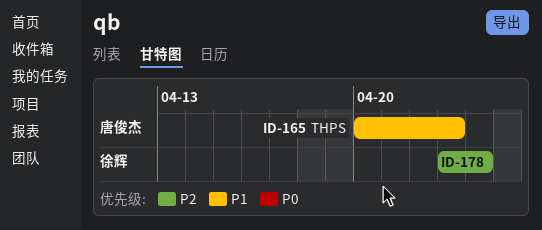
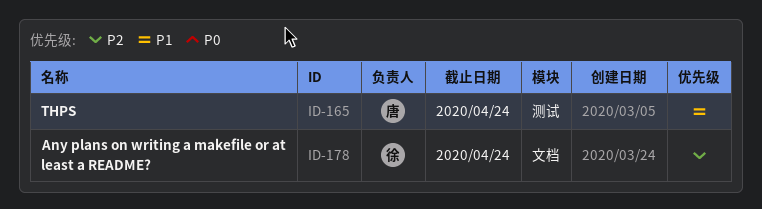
ID-165, due: Apr 23 -> Apr 24

